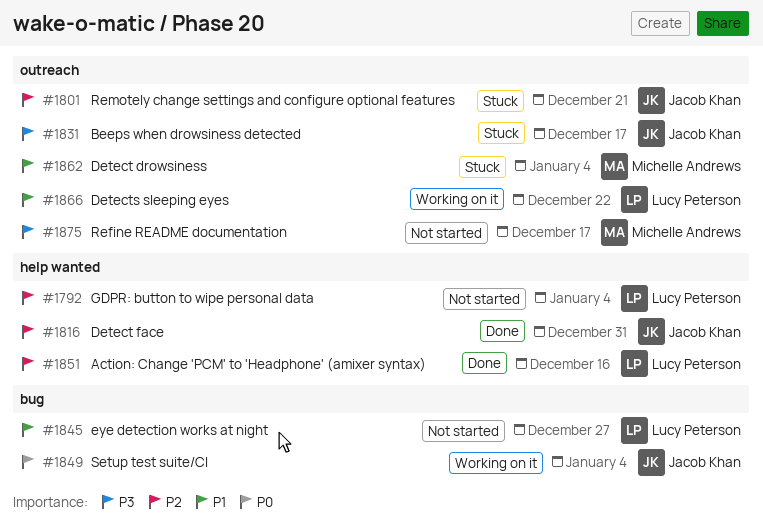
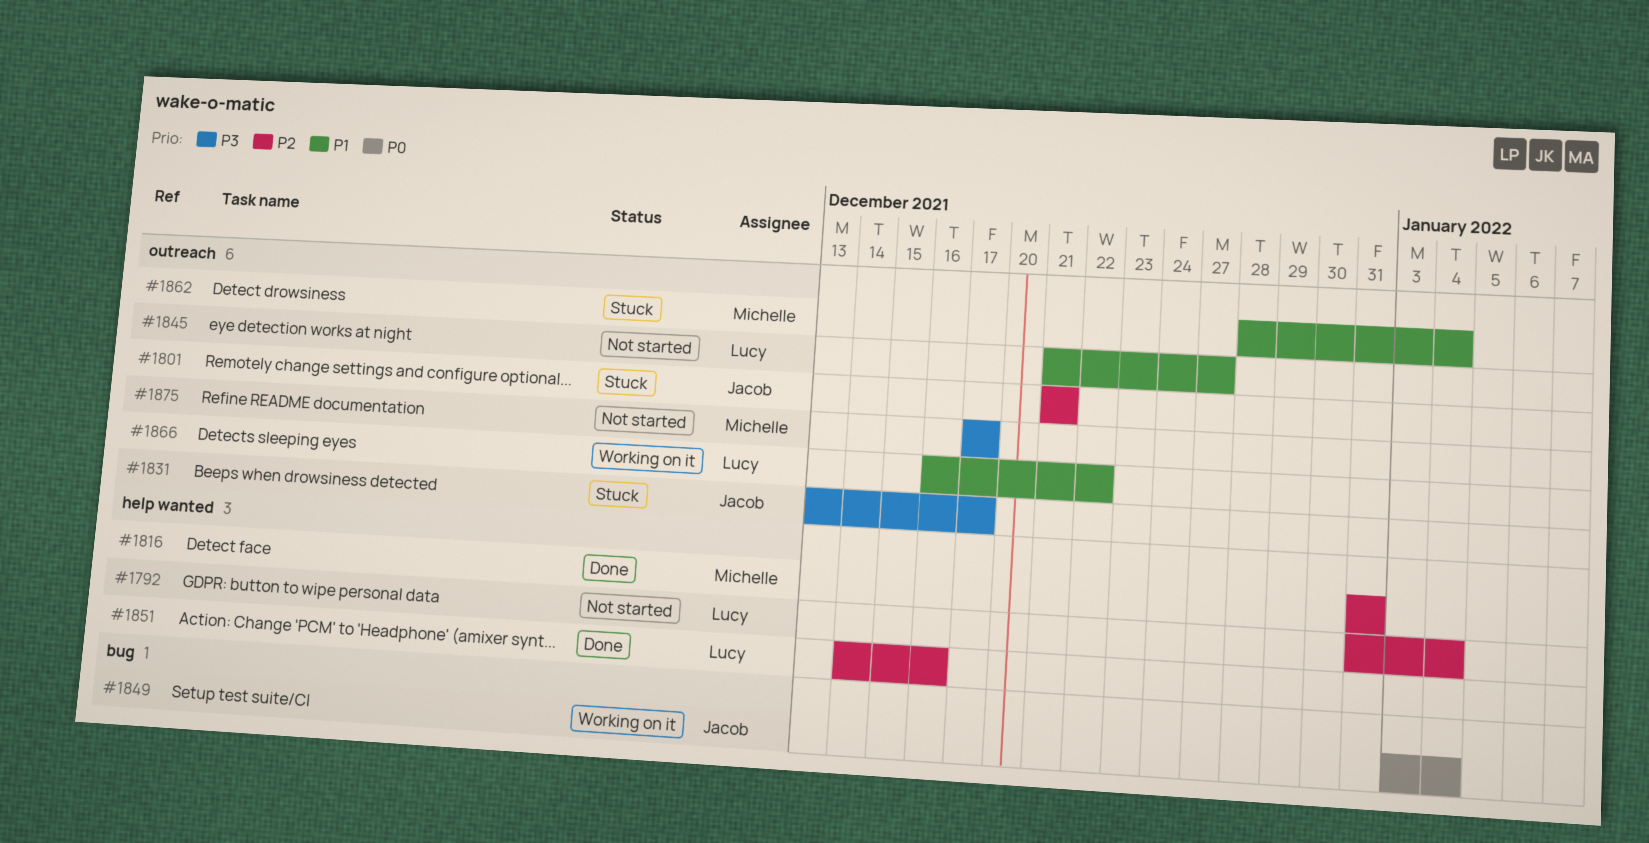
#1816, owner: Jacob Khan -> Michelle Andrews
#1845, label: bug -> outreach

